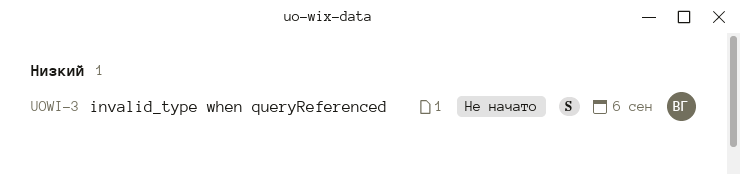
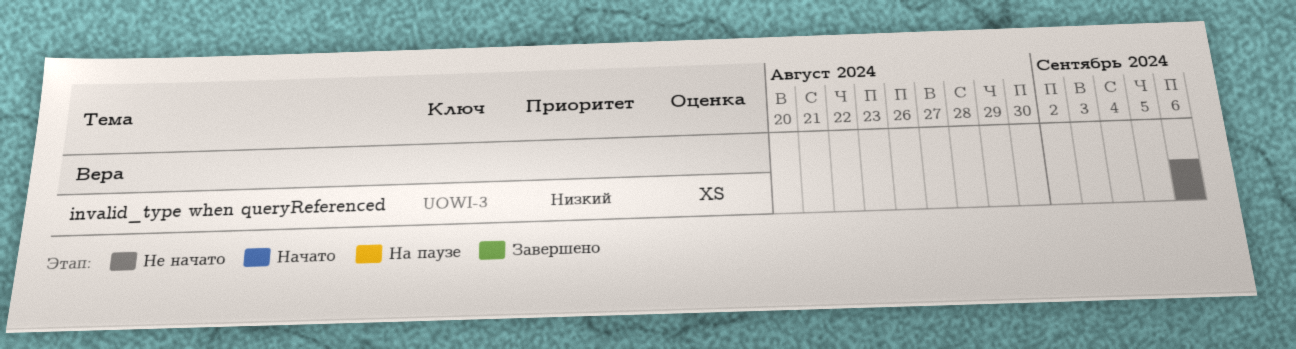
UOWI-3, estimate: S -> XS

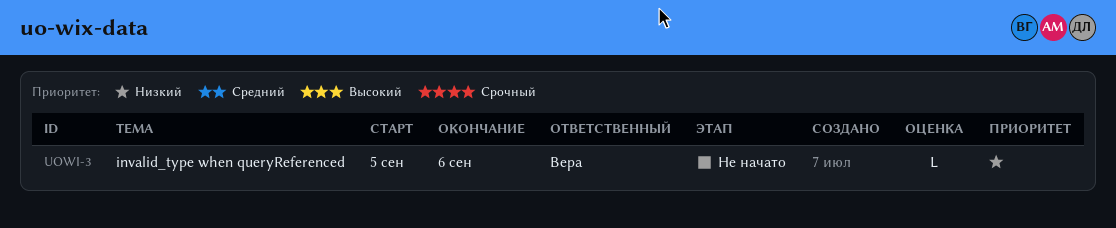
UOWI-3, estimate: XS -> L
UOWI-3, start: Sep 6 -> Sep 5

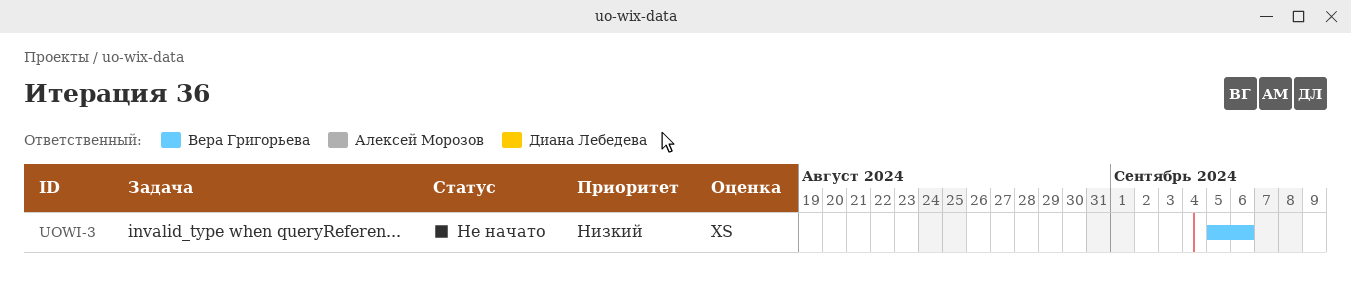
UOWI-3, estimate: L -> XS

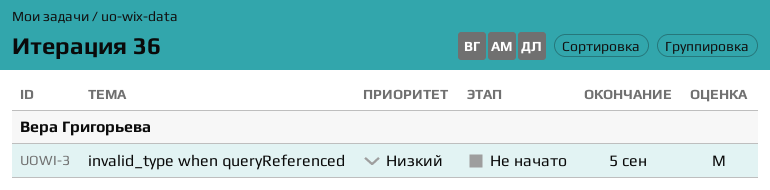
UOWI-3, estimate: XS -> M
UOWI-3, due: Sep 6 -> Sep 5

